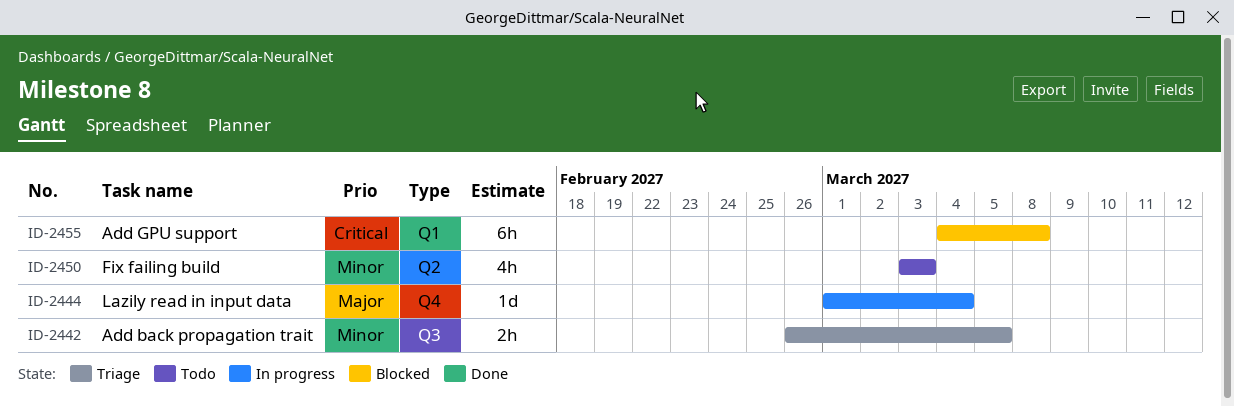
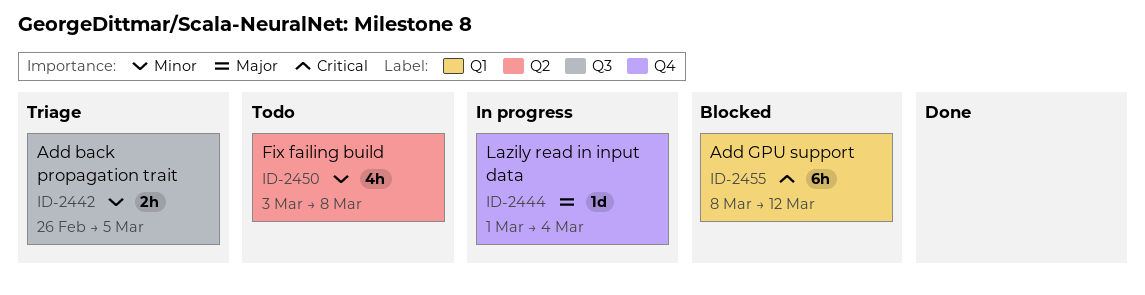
ID-2450, due: Mar 3 -> Mar 8
ID-2455, start: Mar 4 -> Mar 8
ID-2455, due: Mar 8 -> Mar 12

